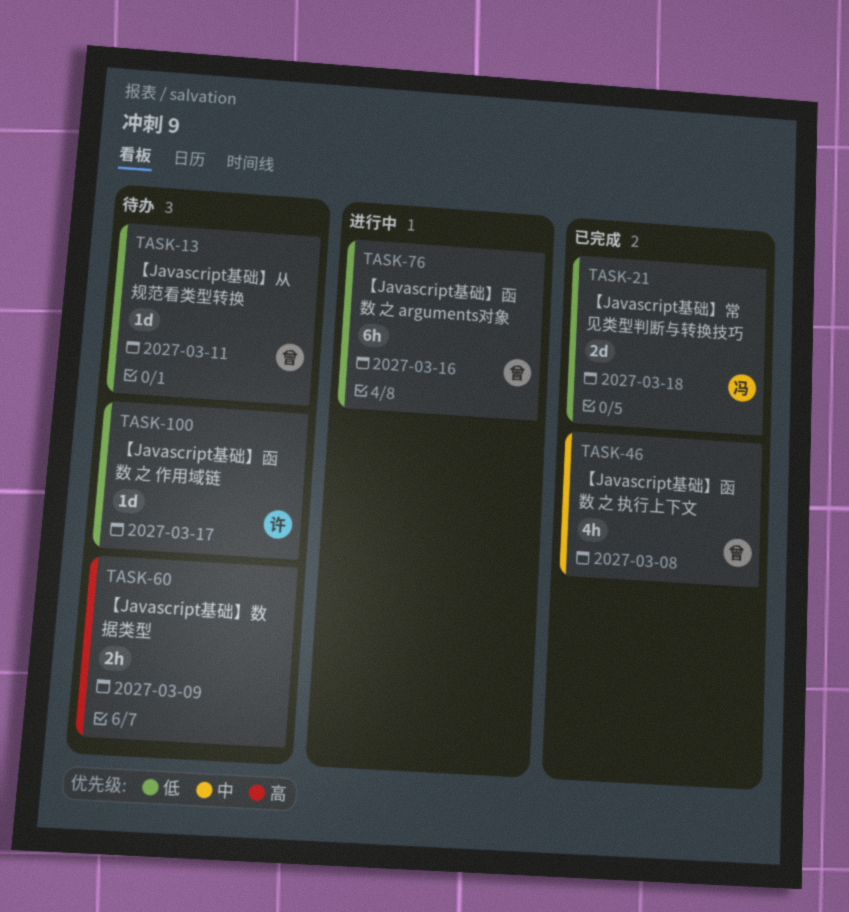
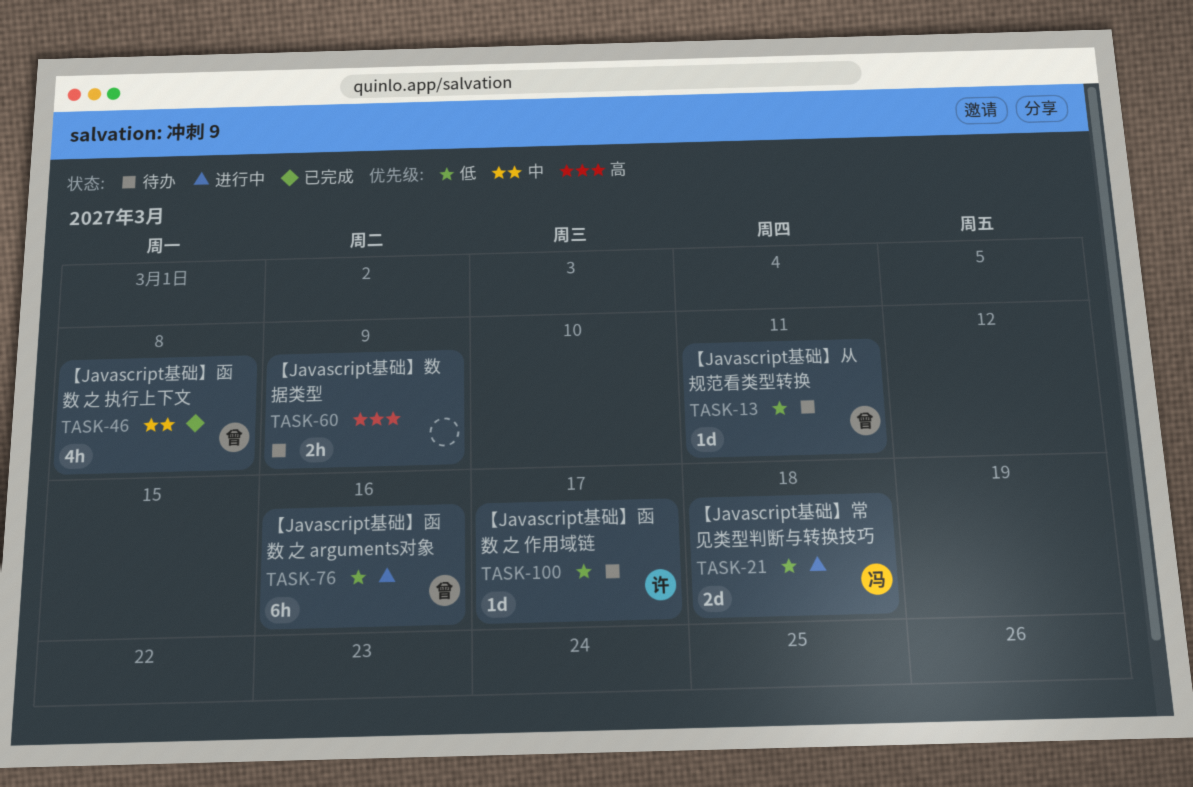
TASK-21, status: 已完成 -> 进行中

